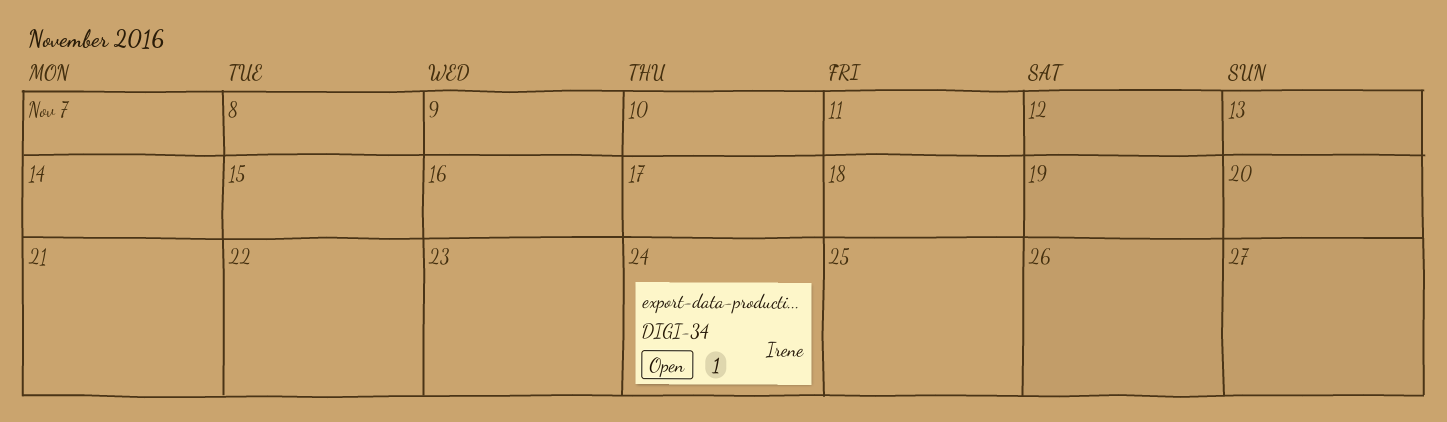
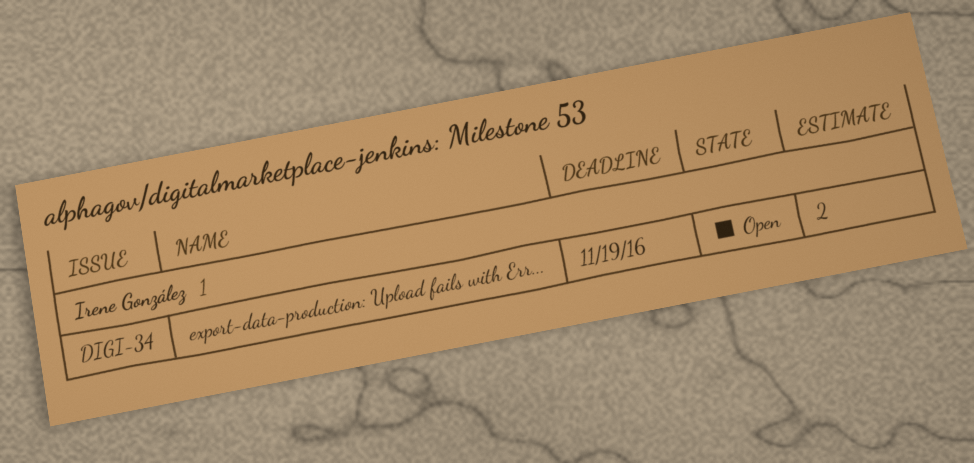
DIGI-34, estimate: 1 -> 2
DIGI-34, due: Nov 24 -> Nov 19

